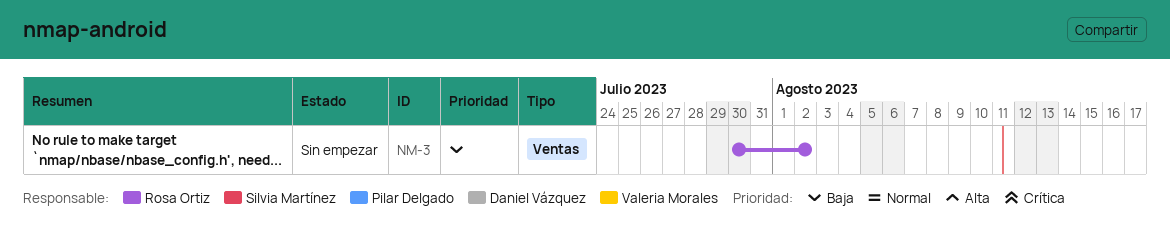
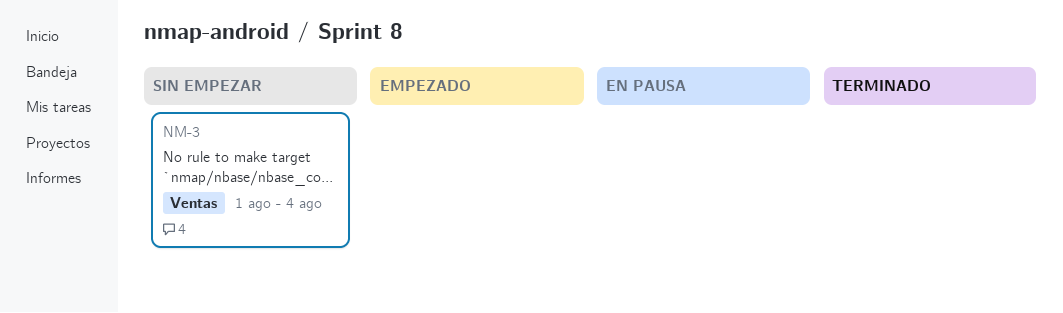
NM-3, start: Jul 30 -> Aug 1
NM-3, due: Aug 2 -> Aug 4

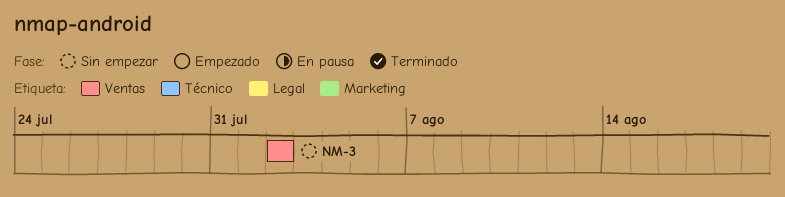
NM-3, start: Aug 1 -> Aug 2
NM-3, due: Aug 4 -> Aug 2

